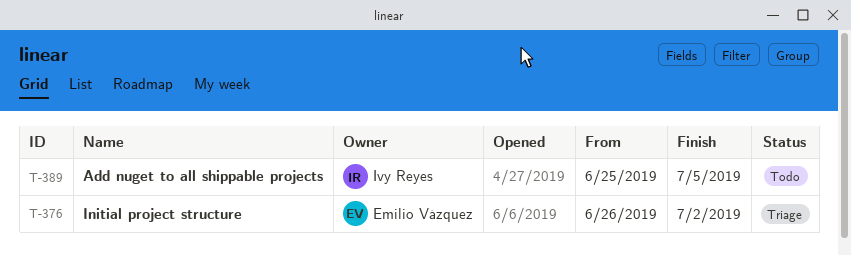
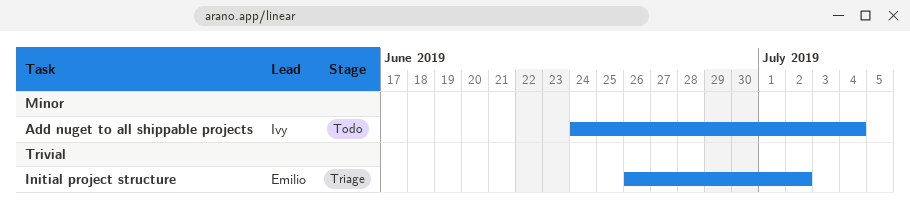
Add nuget to all shippable projects, start: Jun 25 -> Jun 24
Add nuget to all shippable projects, due: Jul 5 -> Jul 4

